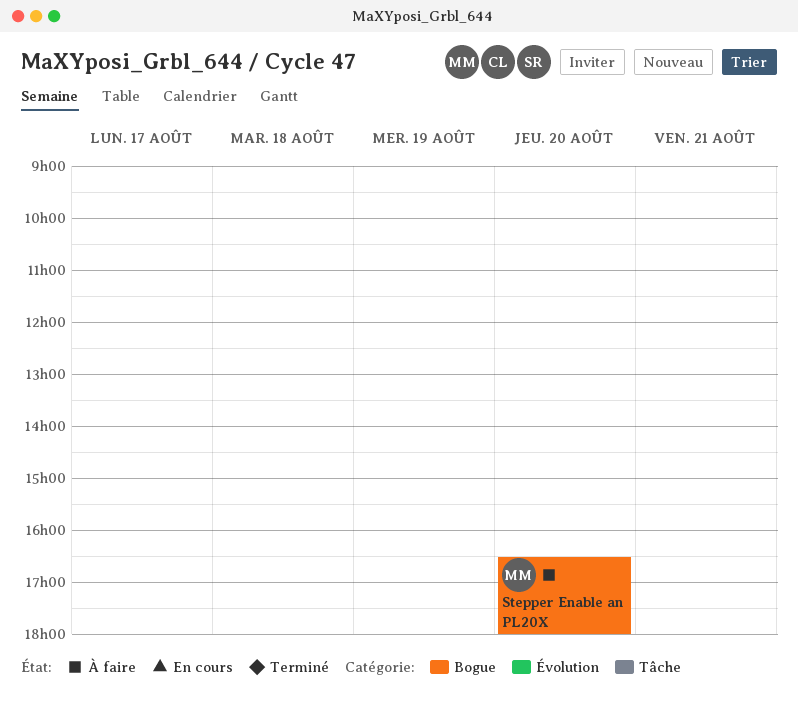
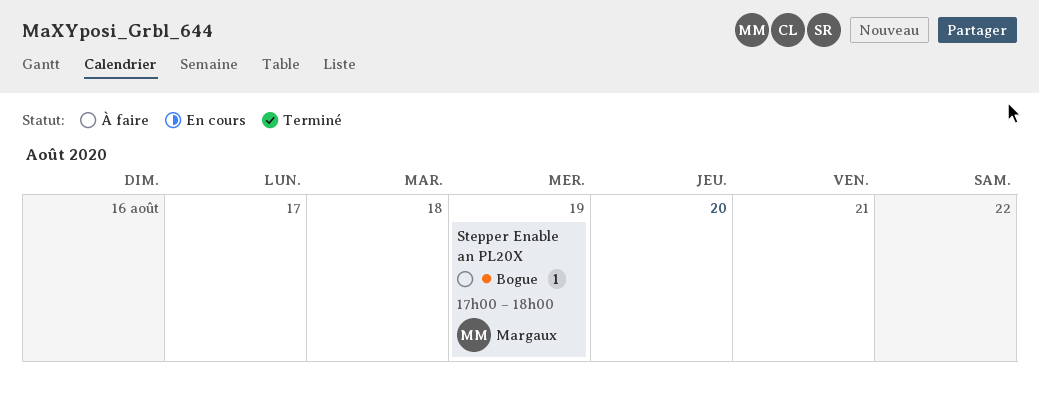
Stepper Enable an PL20X, day: Aug 20 -> Aug 19
Stepper Enable an PL20X, begins: 16:30 -> 17:00

